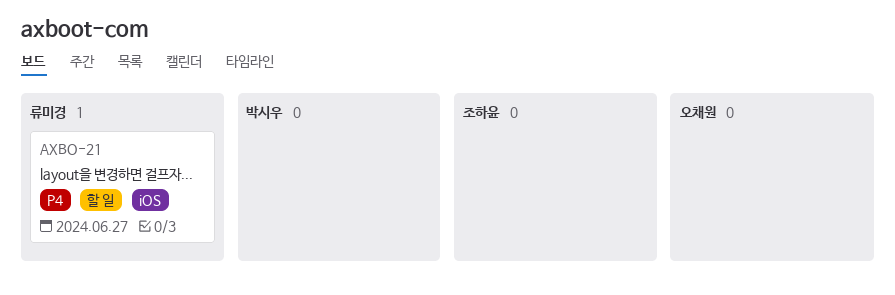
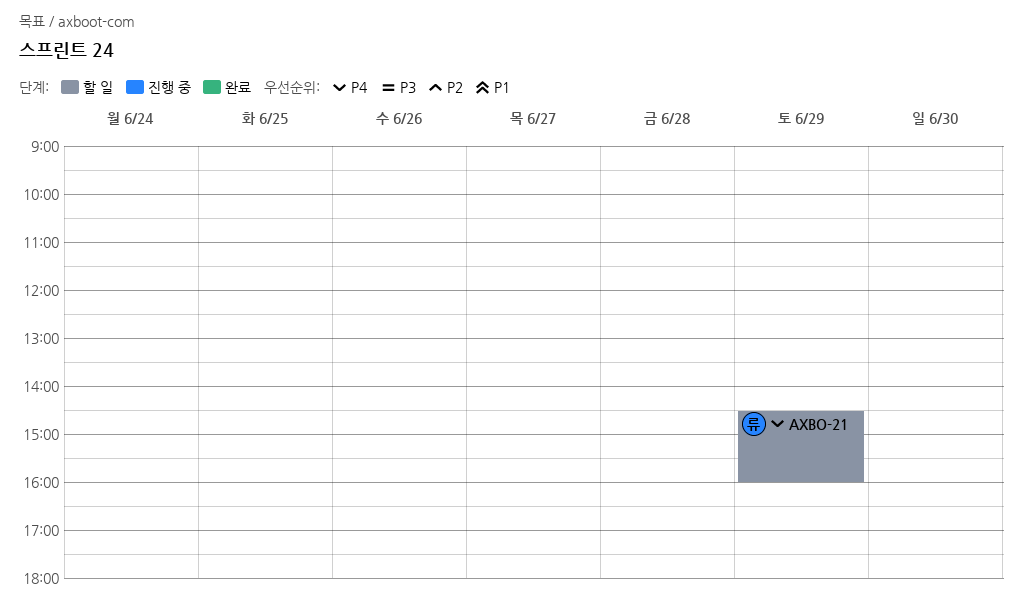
AXBO-21, day: Jun 27 -> Jun 29

